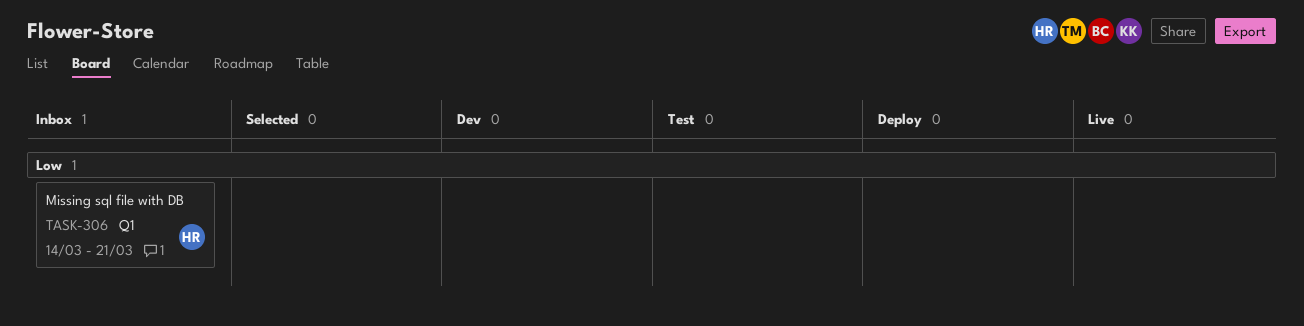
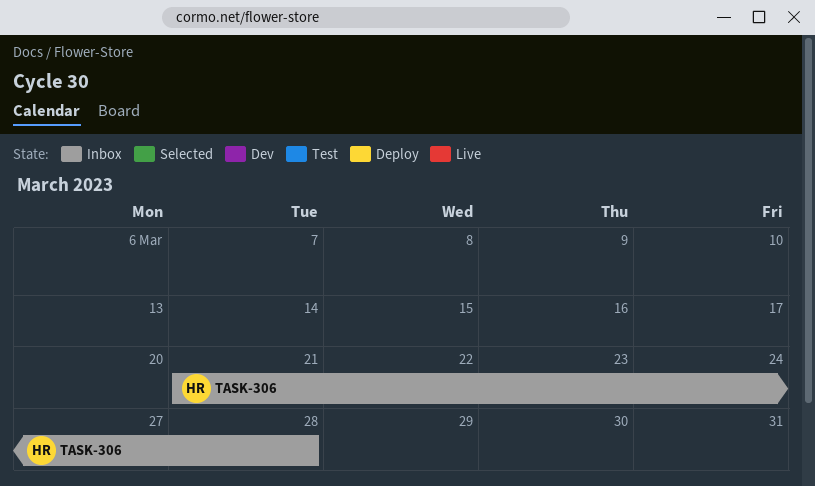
TASK-306, start: Mar 14 -> Mar 21
TASK-306, due: Mar 21 -> Mar 28

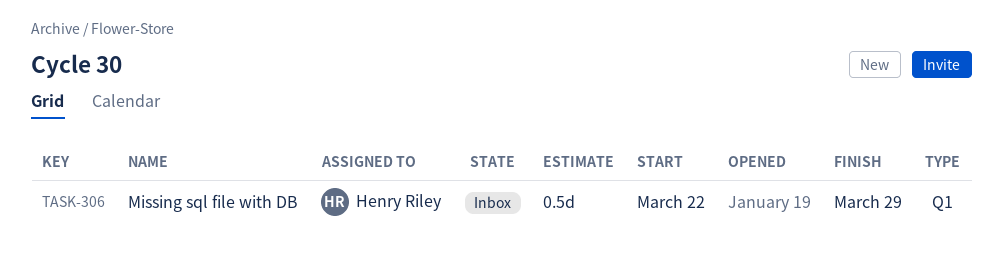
TASK-306, start: Mar 21 -> Mar 22
TASK-306, due: Mar 28 -> Mar 29

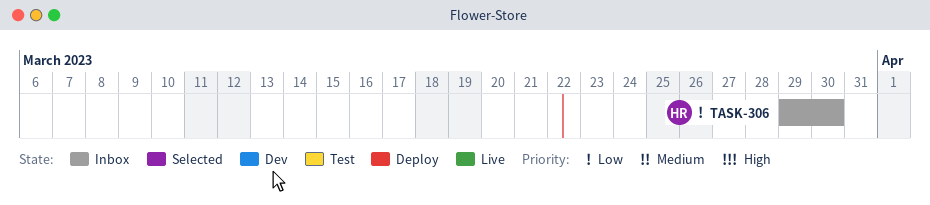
TASK-306, start: Mar 22 -> Mar 29
TASK-306, due: Mar 29 -> Mar 30

